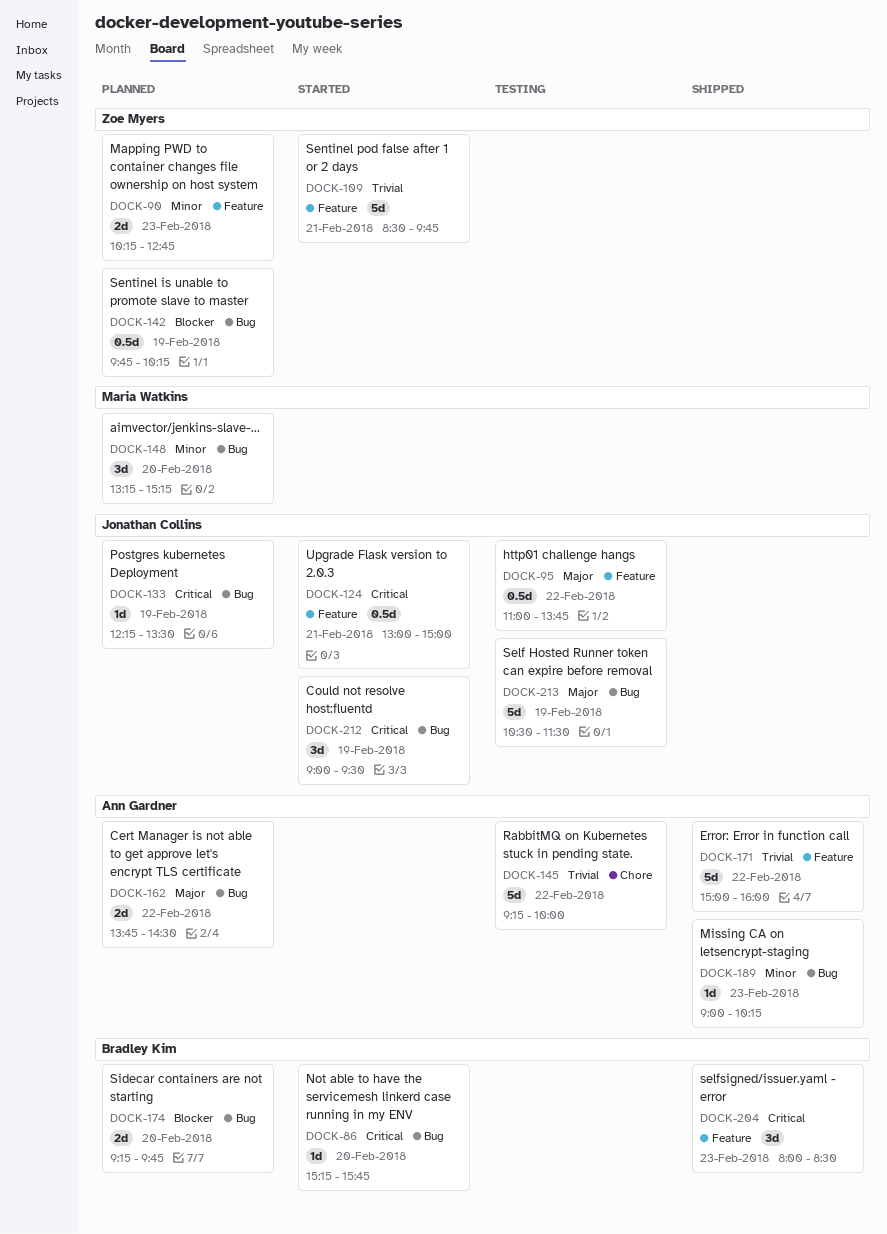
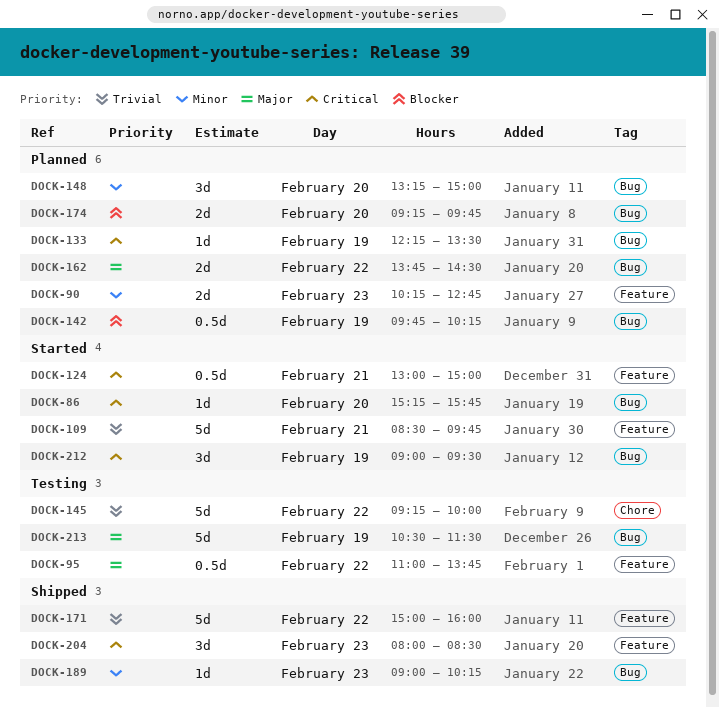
DOCK-148, ends: 15:15 -> 15:00

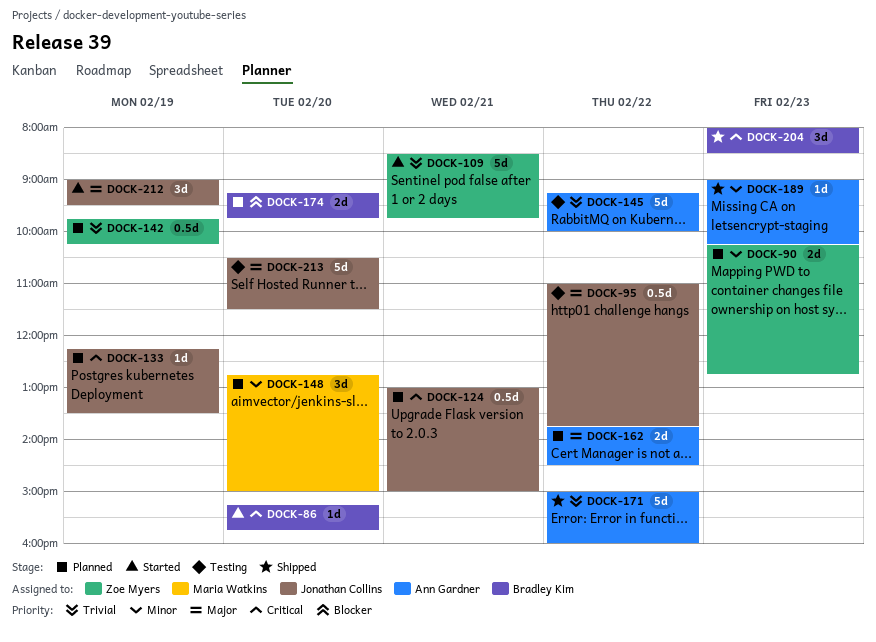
DOCK-124, status: Started -> Planned
DOCK-142, priority: Blocker -> Trivial
DOCK-148, begins: 13:15 -> 12:45
DOCK-212, priority: Critical -> Major
DOCK-213, day: Feb 19 -> Feb 20

